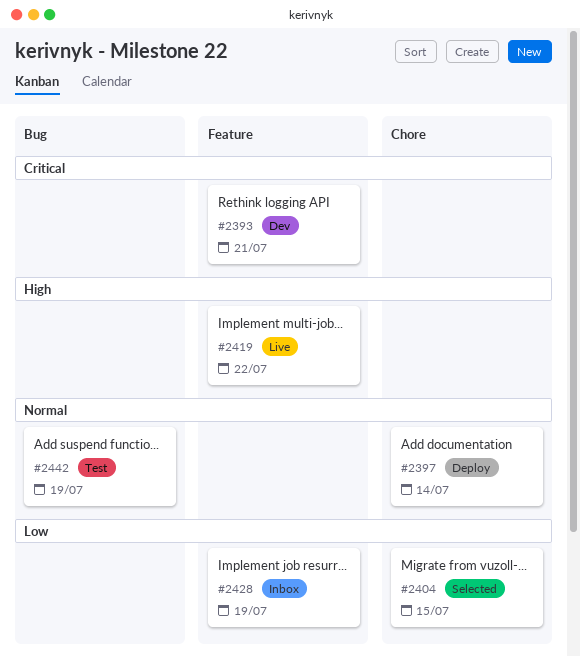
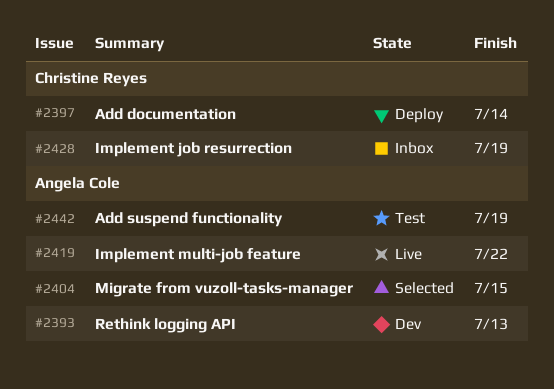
#2393, due: Jul 21 -> Jul 13

